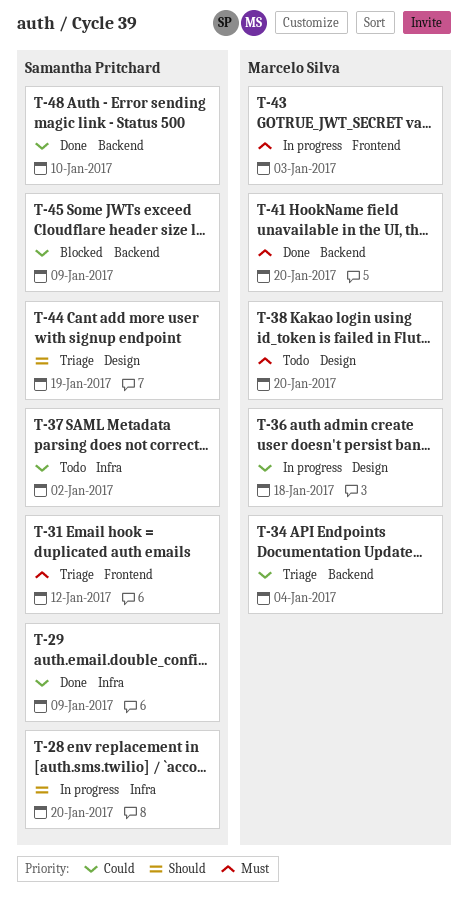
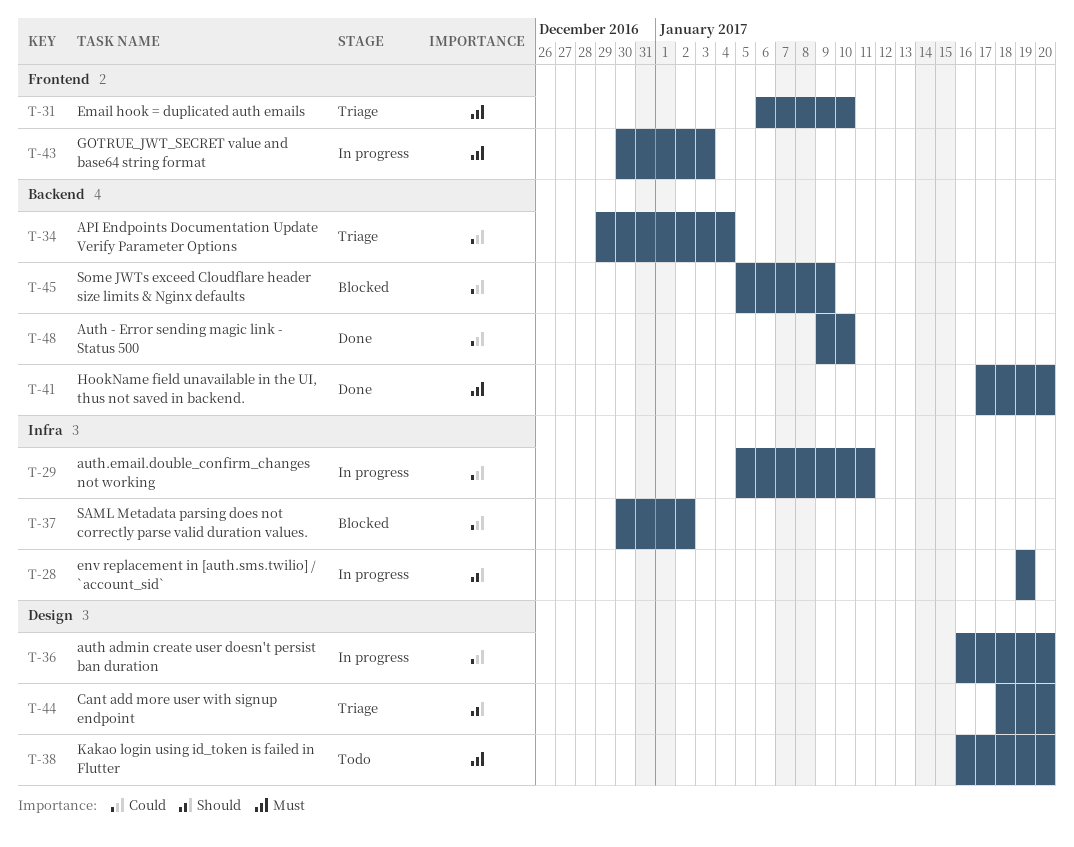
T-28, due: Jan 20 -> Jan 19
T-29, status: Done -> In progress
T-29, due: Jan 9 -> Jan 11
T-31, due: Jan 12 -> Jan 10
T-36, due: Jan 18 -> Jan 20
T-37, status: Todo -> Blocked
T-44, due: Jan 19 -> Jan 20

